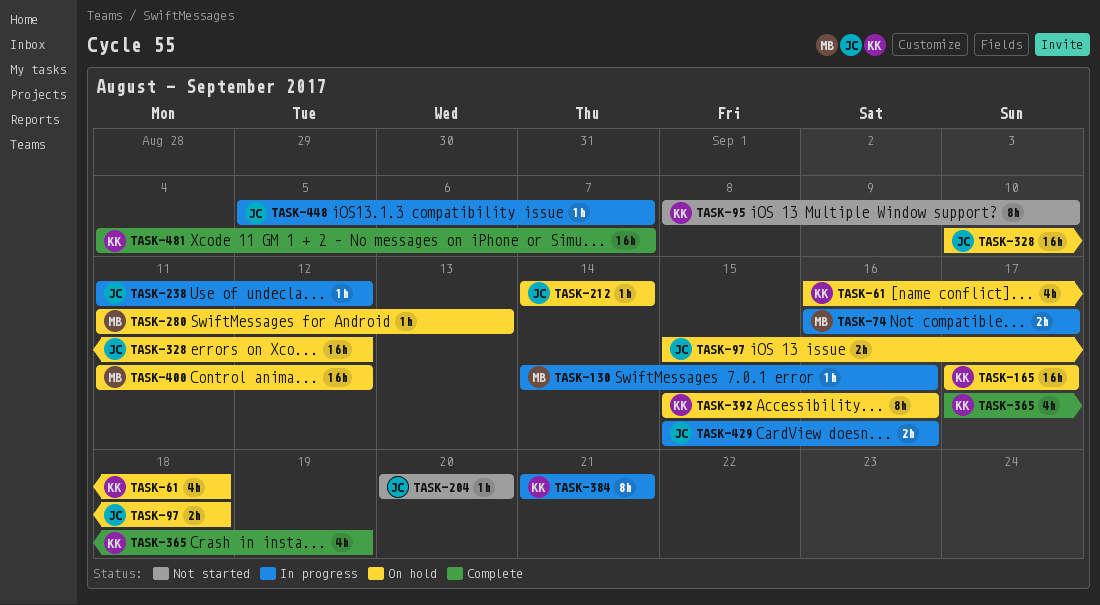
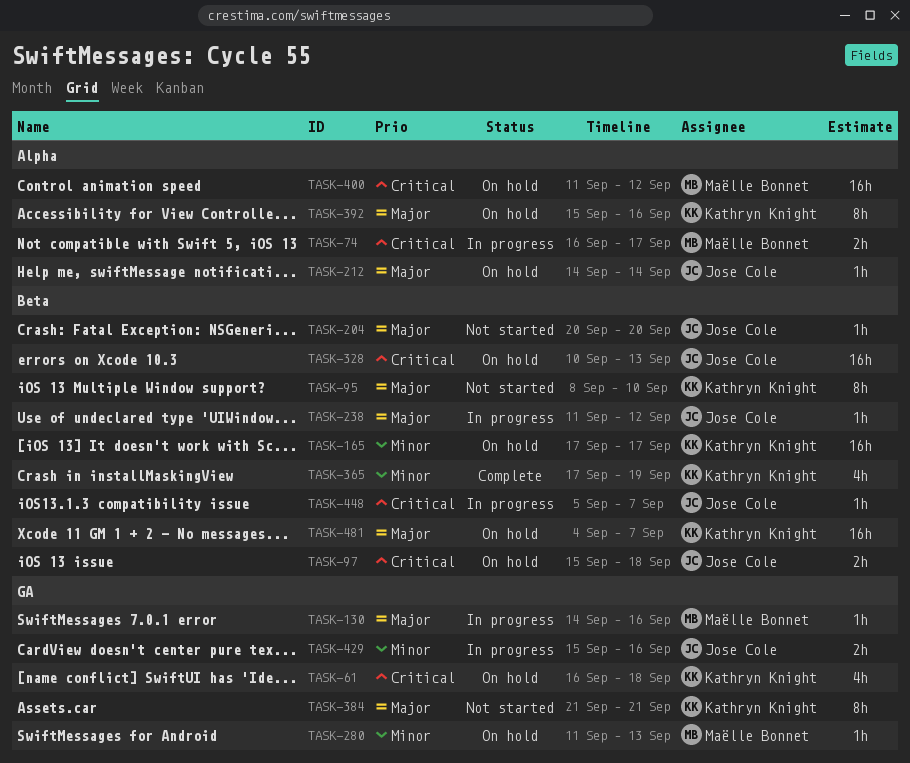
TASK-328, due: Sep 12 -> Sep 13
TASK-384, status: In progress -> Not started
TASK-481, status: Complete -> On hold

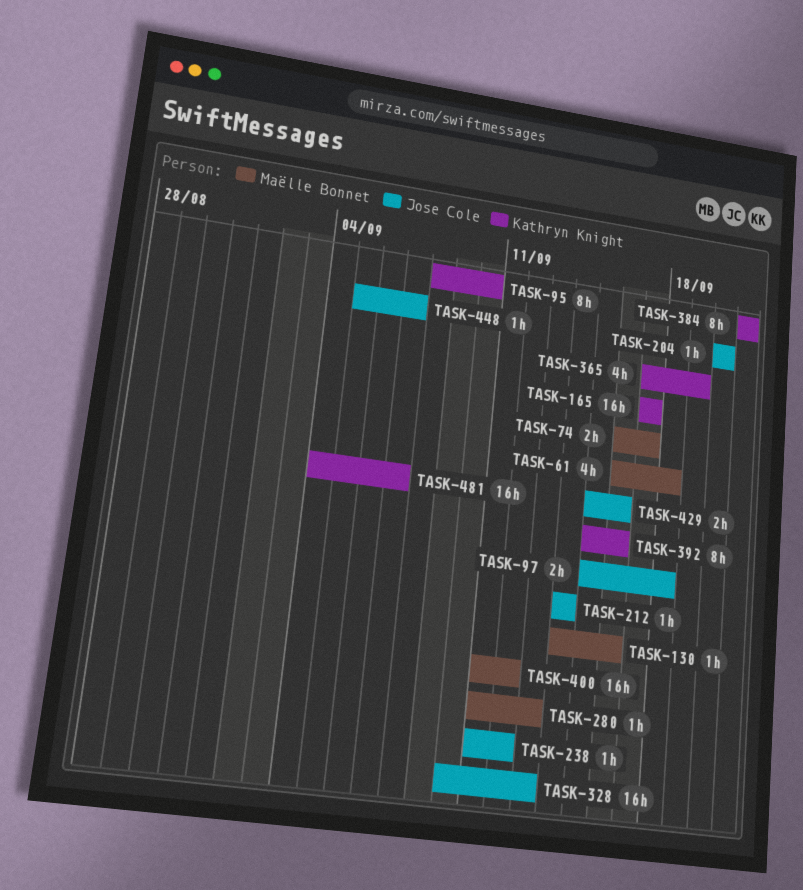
TASK-61, owner: Kathryn Knight -> Maëlle Bonnet

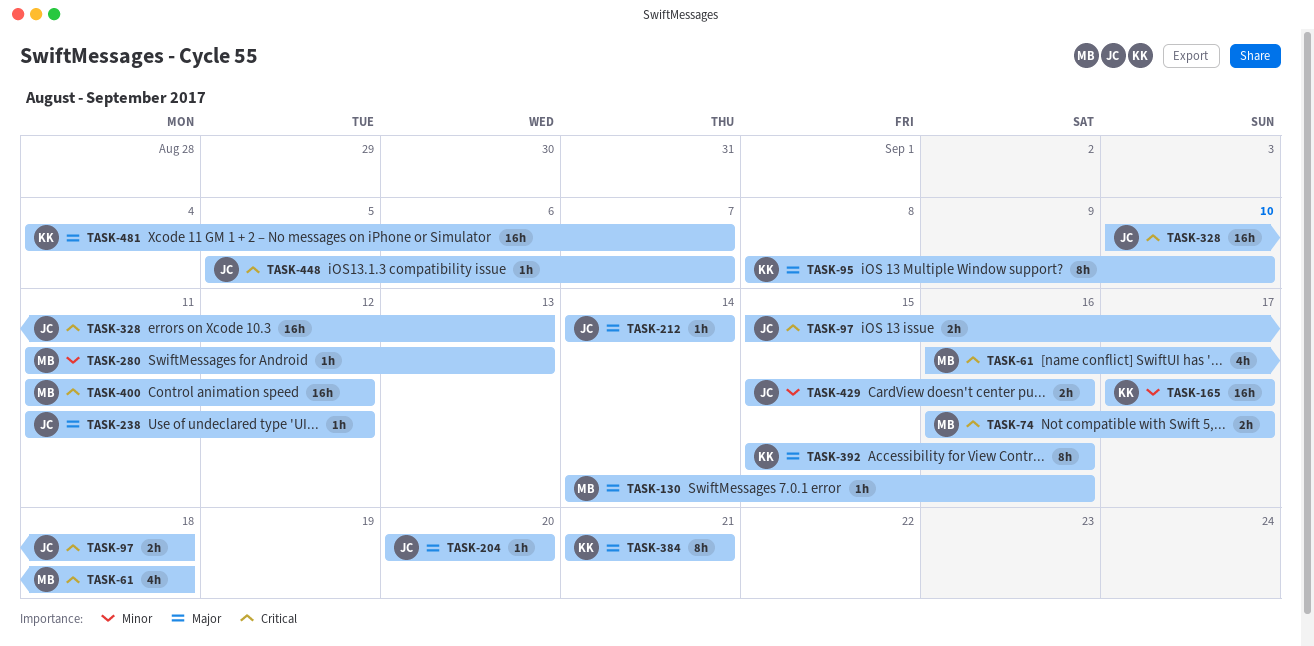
TASK-365: present -> none

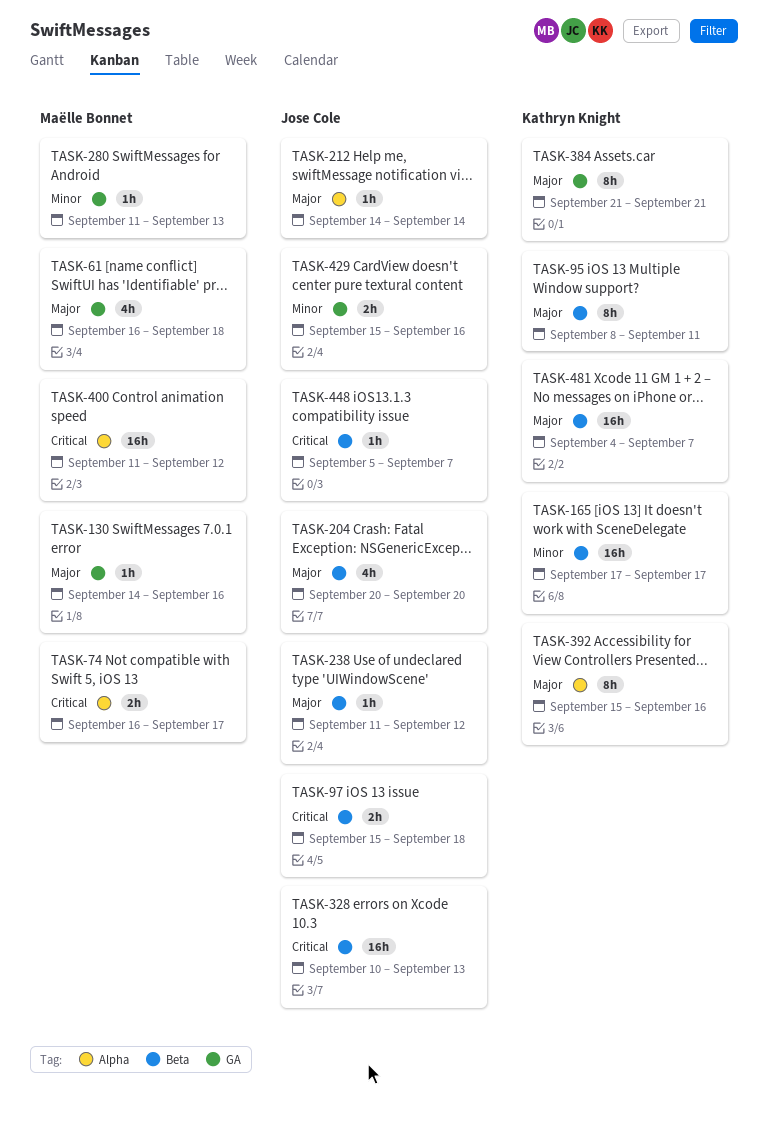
TASK-61, priority: Critical -> Major
TASK-95, due: Sep 10 -> Sep 11
TASK-204, estimate: 1h -> 4h

